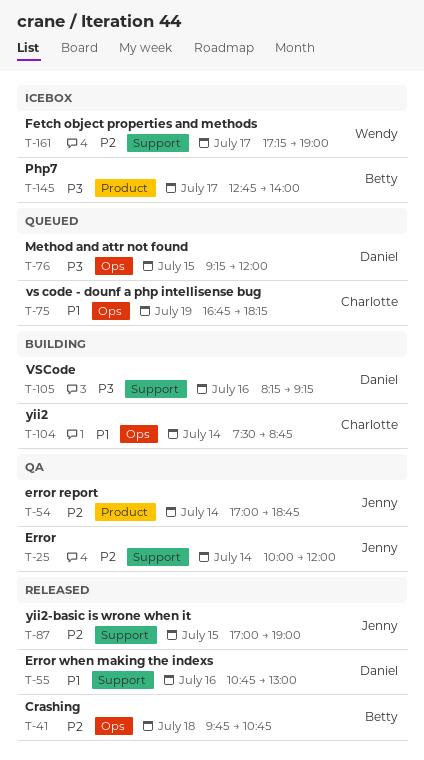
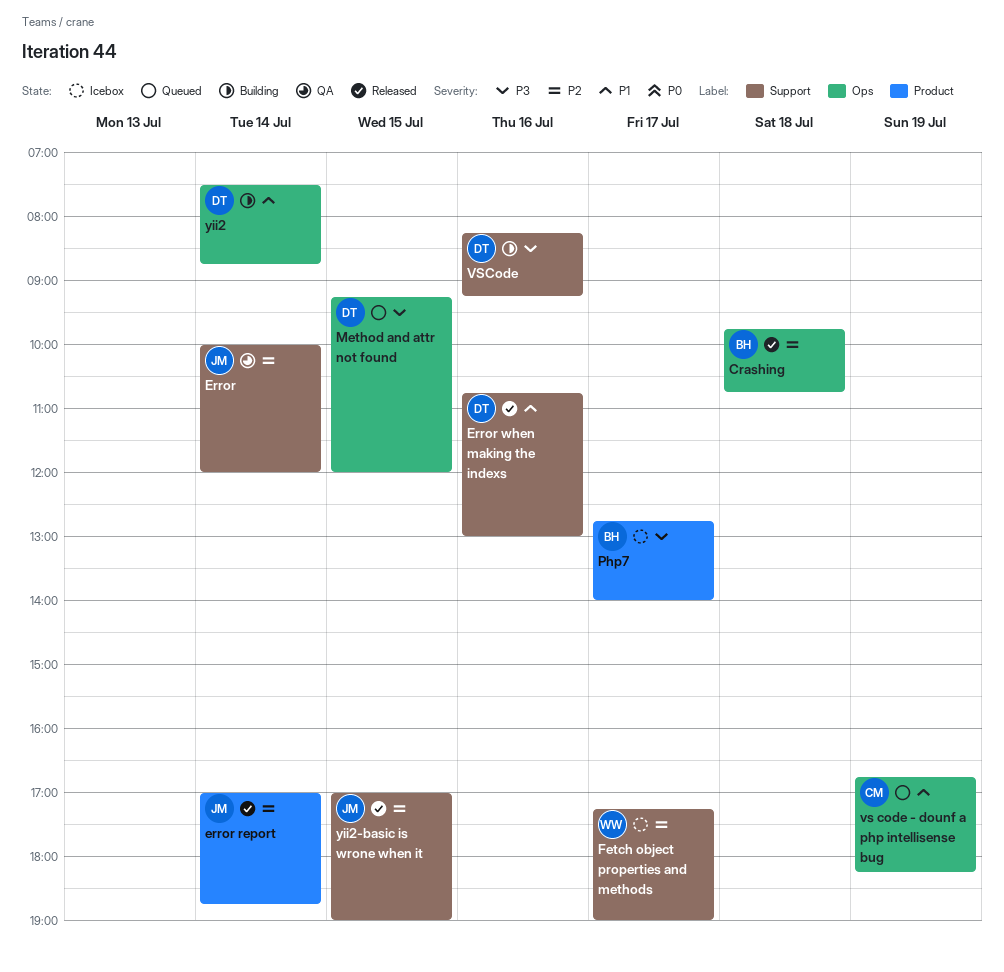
error report, status: QA -> Released
yii2, owner: Charlotte -> Daniel

